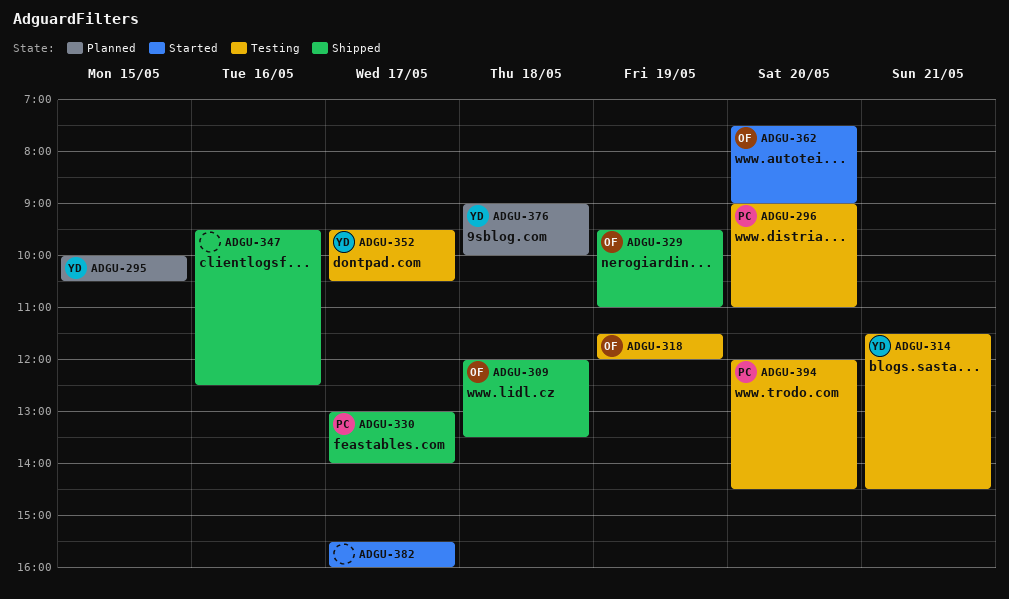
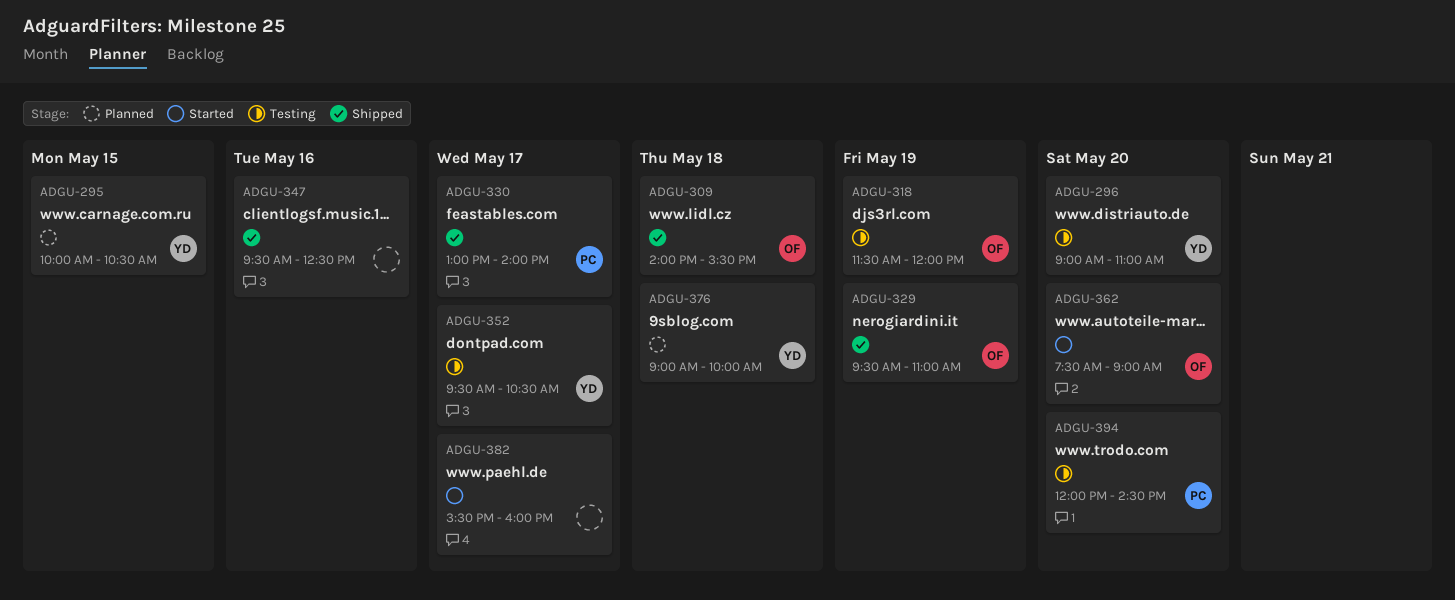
ADGU-296, owner: PC -> YD
ADGU-309, begins: 12:00 -> 14:00
ADGU-309, ends: 13:30 -> 15:30
ADGU-314: present -> none

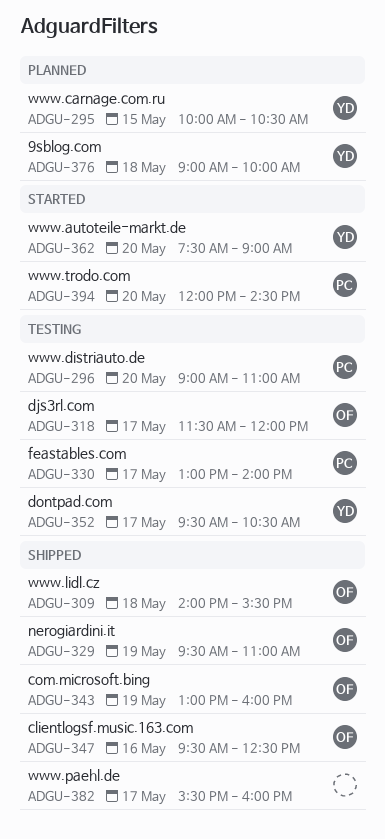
ADGU-296, owner: YD -> PC
ADGU-318, day: May 19 -> May 17
ADGU-330, status: Shipped -> Testing
ADGU-343: none -> present
ADGU-347, owner: none -> OF
ADGU-362, owner: OF -> YD
ADGU-382, status: Started -> Shipped
ADGU-394, status: Testing -> Started

